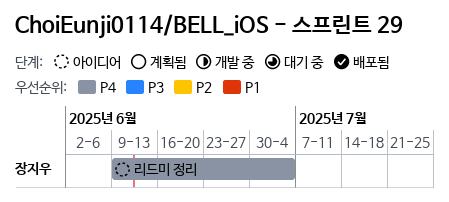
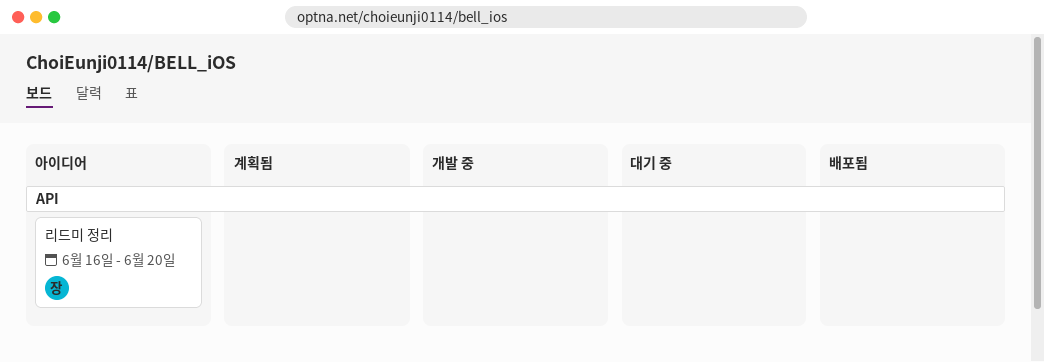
리드미 정리, start: Jun 9 -> Jun 16
리드미 정리, due: Jul 4 -> Jun 20

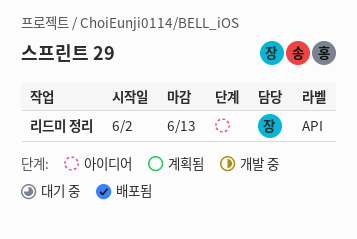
리드미 정리, start: Jun 16 -> Jun 2
리드미 정리, due: Jun 20 -> Jun 13

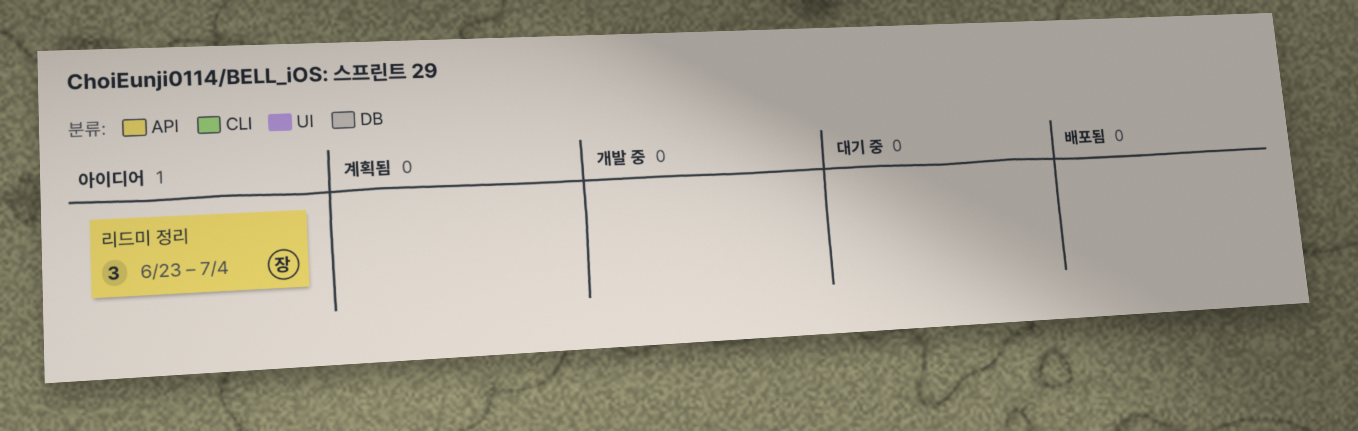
리드미 정리, start: Jun 2 -> Jun 23
리드미 정리, due: Jun 13 -> Jul 4

